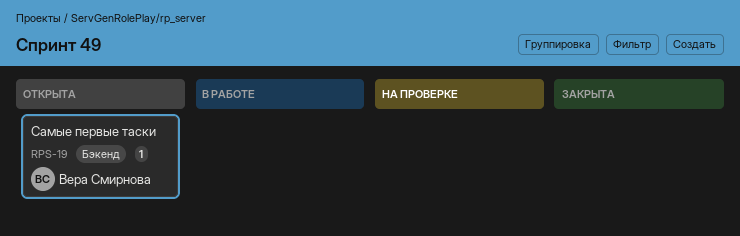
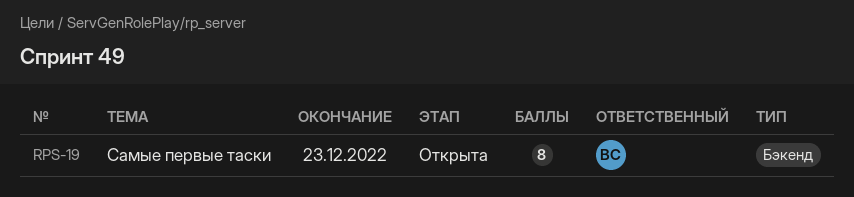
RPS-19, estimate: 1 -> 8

